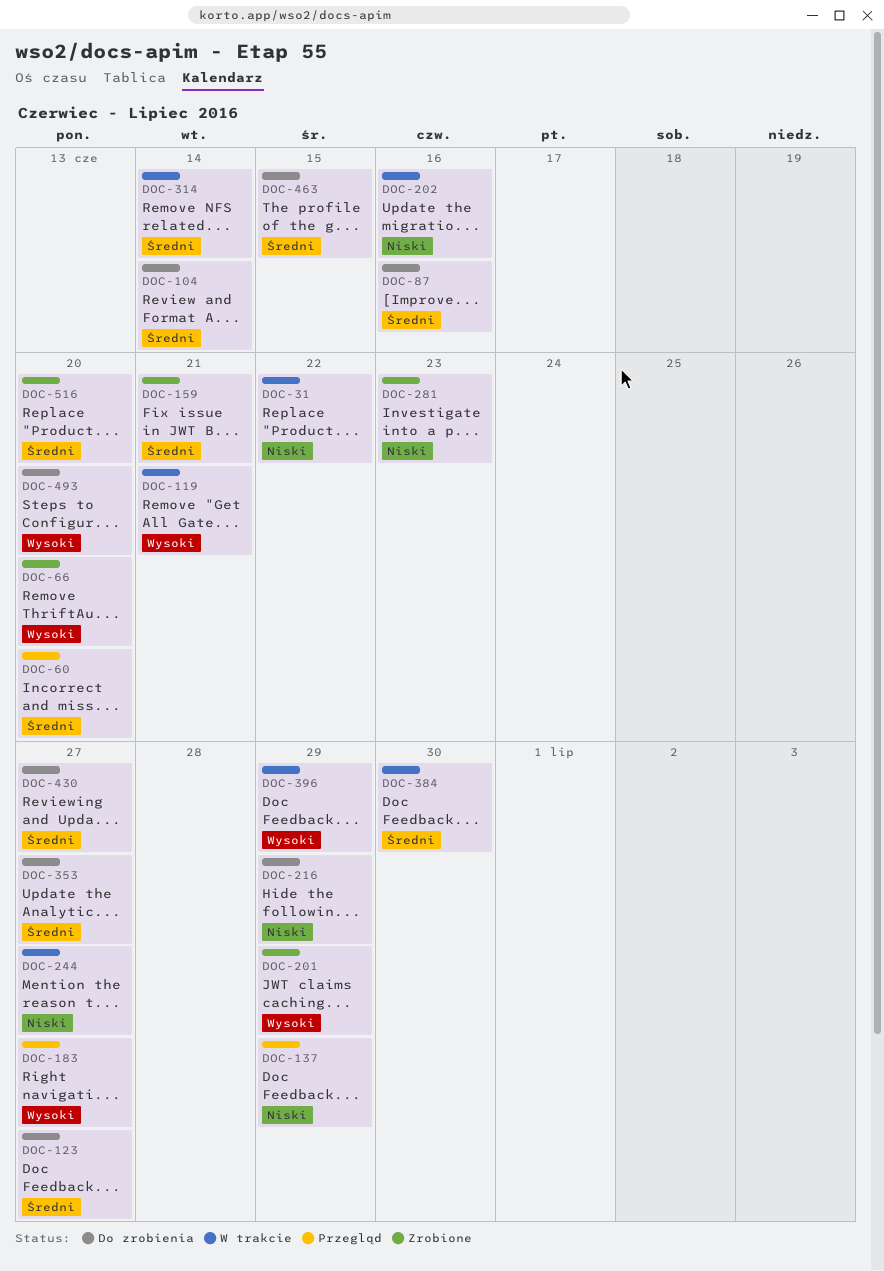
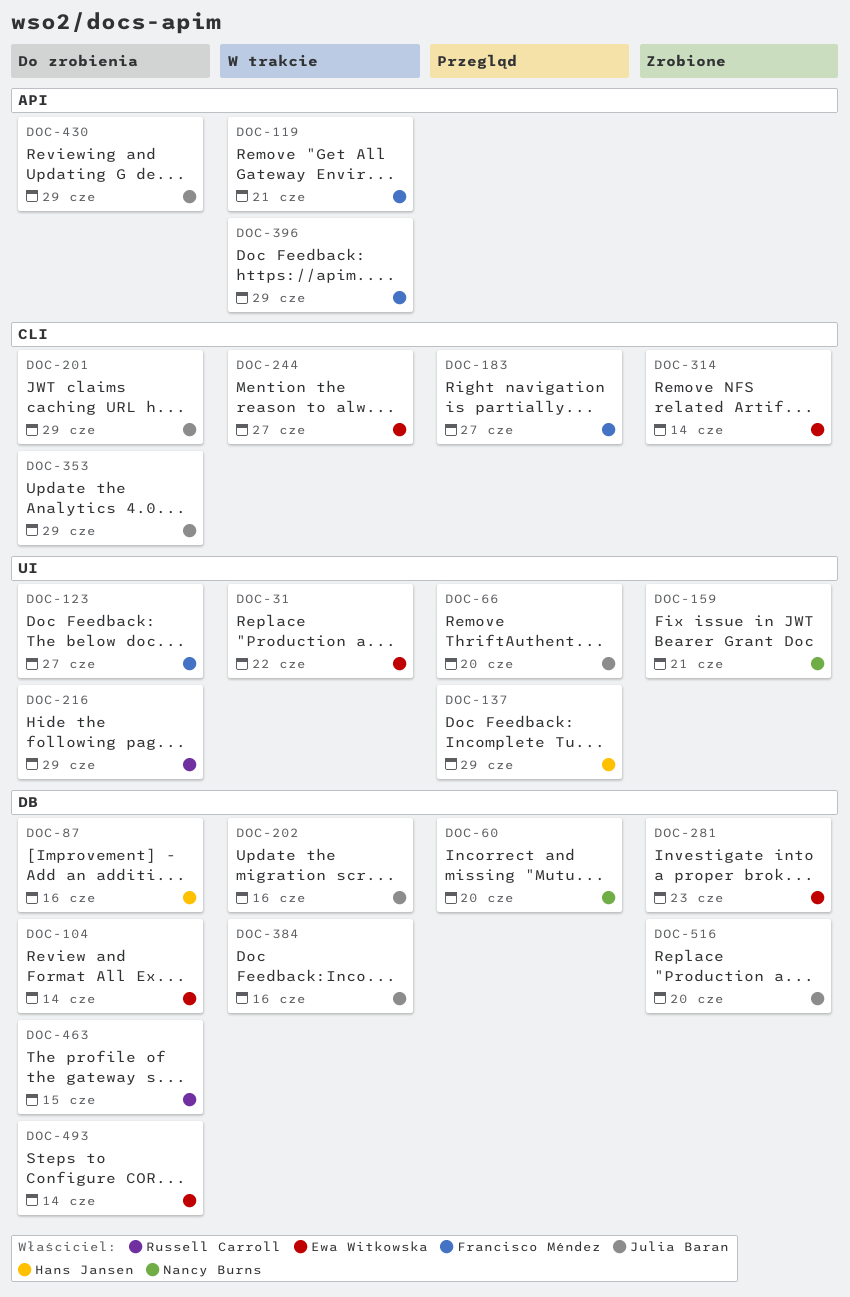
DOC-66, status: Zrobione -> Przegląd
DOC-201, status: Zrobione -> Do zrobienia
DOC-314, status: W trakcie -> Zrobione
DOC-353, due: Jun 27 -> Jun 29
DOC-384, due: Jun 30 -> Jun 16
DOC-430, due: Jun 27 -> Jun 29
DOC-493, due: Jun 20 -> Jun 14

